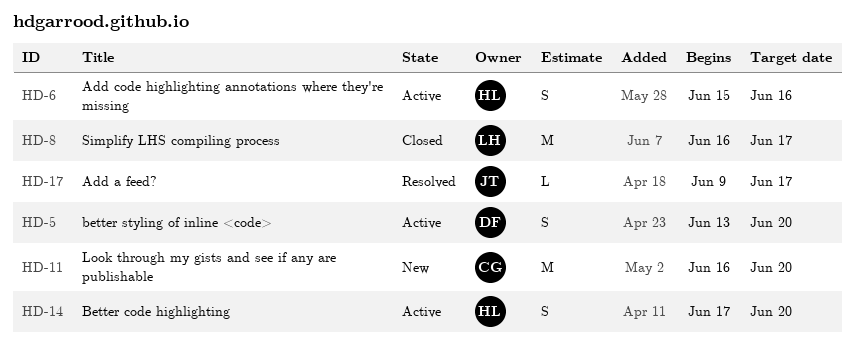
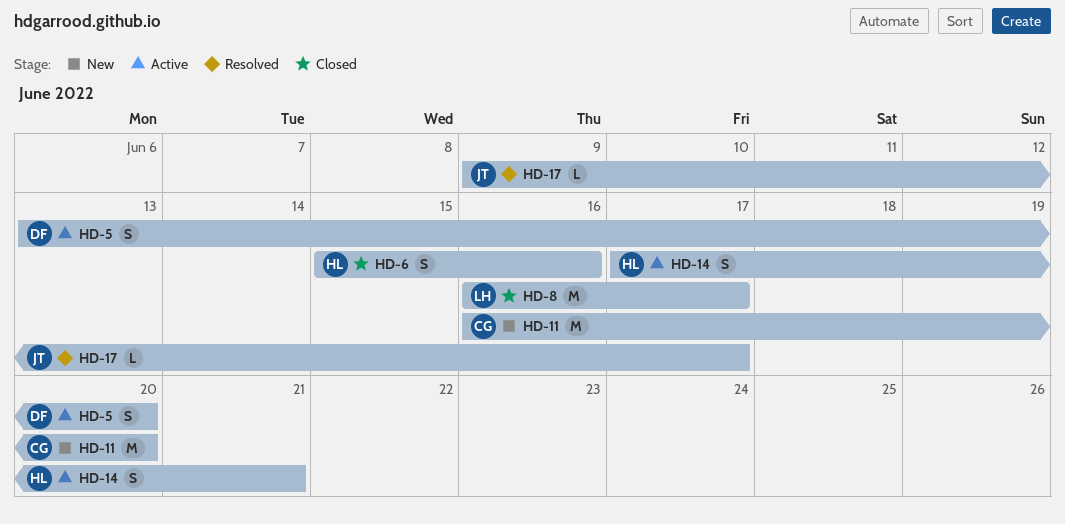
HD-6, status: Active -> Closed
HD-14, due: Jun 20 -> Jun 21

